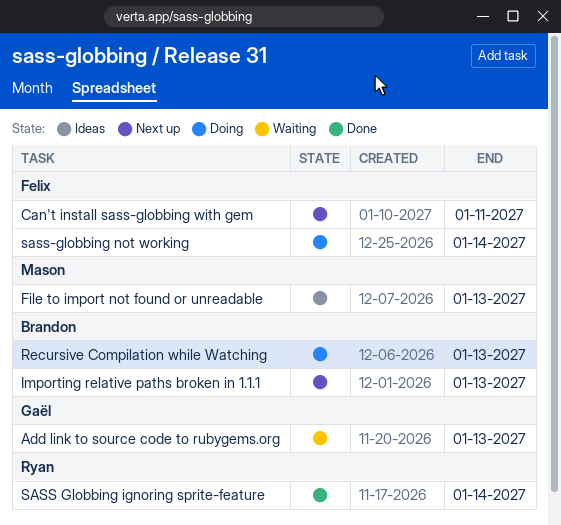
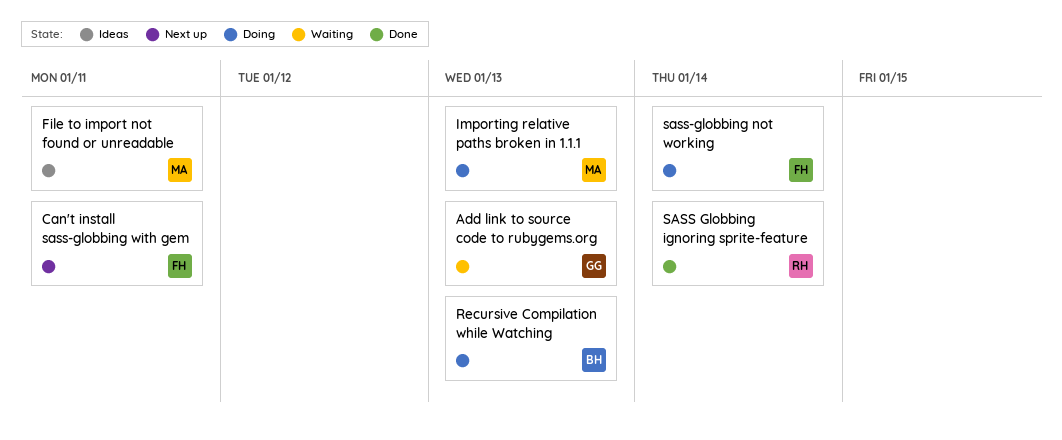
File to import not found or unreadable, due: Jan 13 -> Jan 11
Importing relative paths broken in 1.1.1, status: Next up -> Doing
Importing relative paths broken in 1.1.1, owner: Brandon -> Mason

